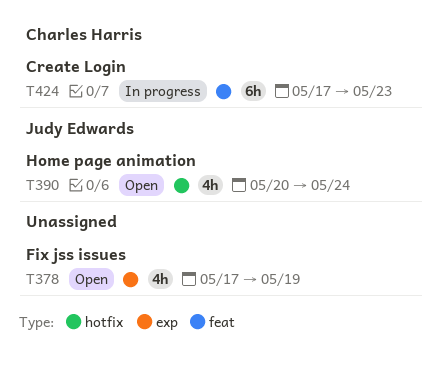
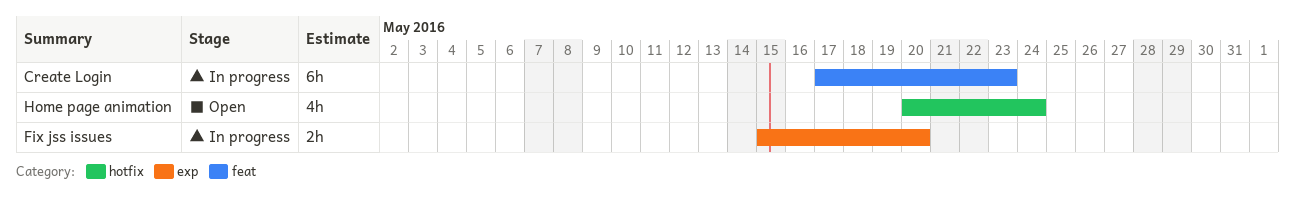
Fix jss issues, status: Open -> In progress
Fix jss issues, estimate: 4h -> 2h
Fix jss issues, start: May 17 -> May 15
Fix jss issues, due: May 19 -> May 20

